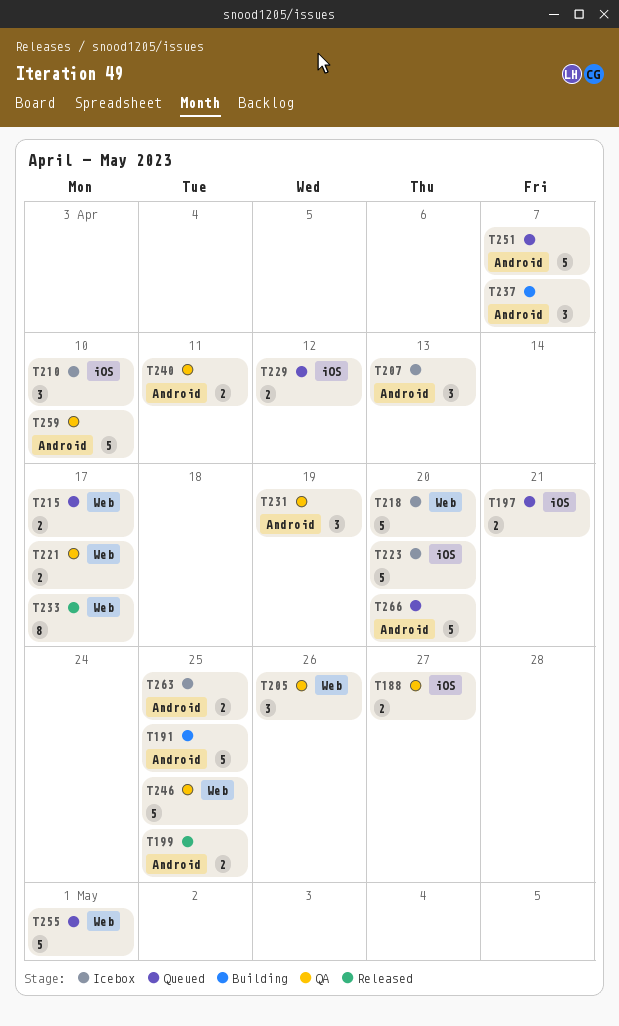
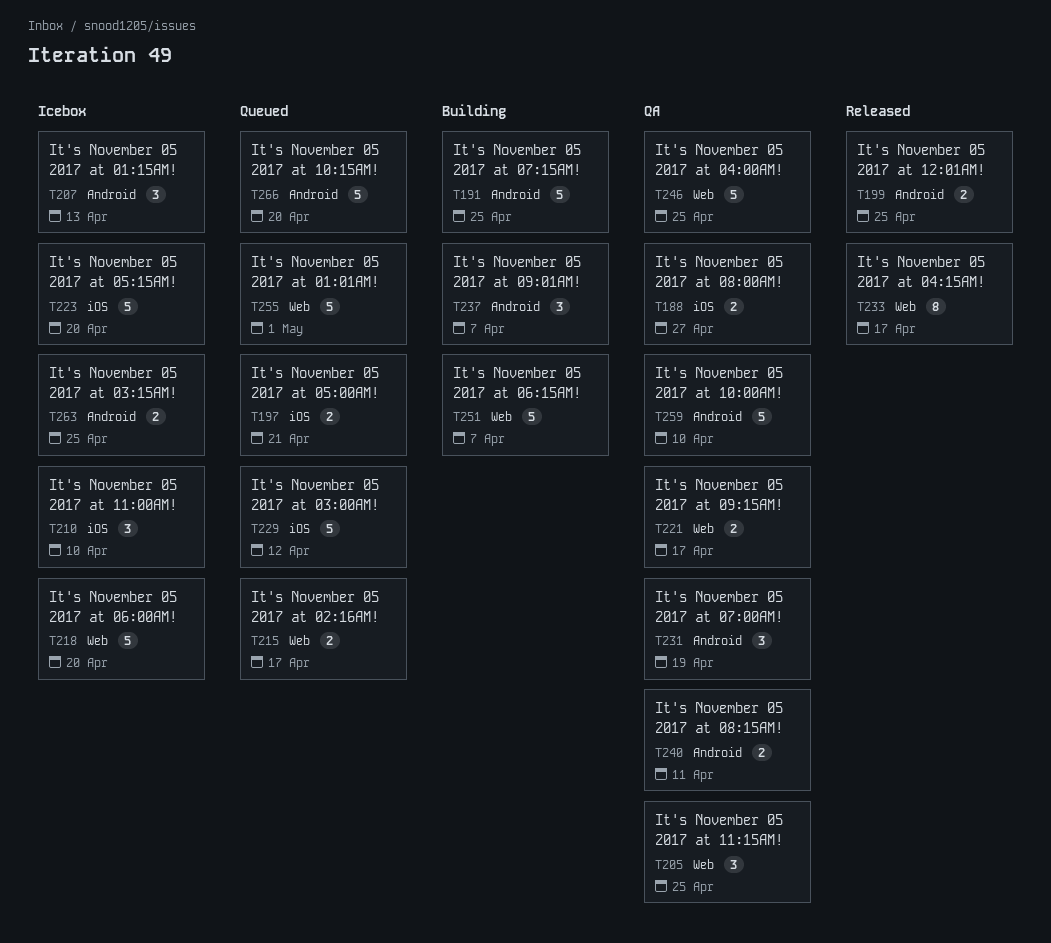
T205, due: Apr 26 -> Apr 25
T229, estimate: 2 -> 5
T251, status: Queued -> Building
T251, label: Android -> Web

